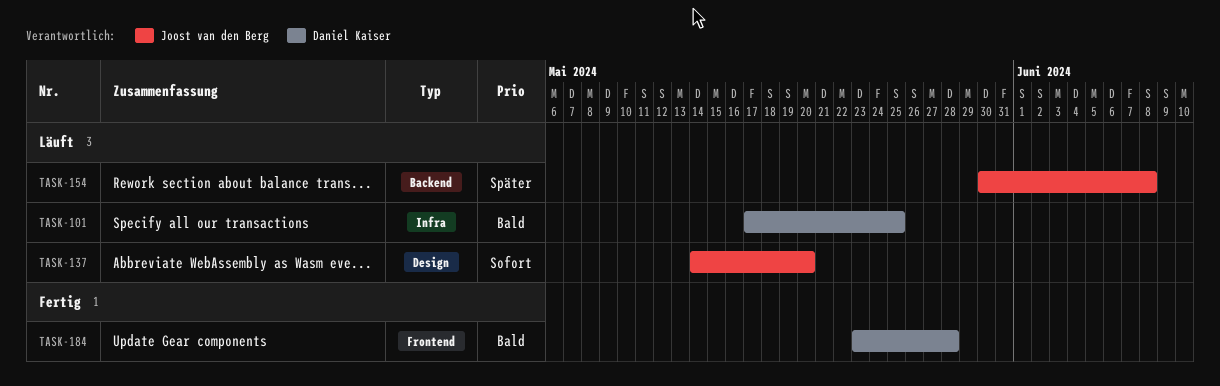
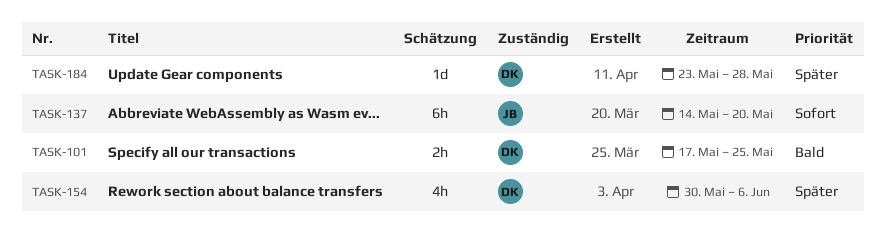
TASK-154, owner: Joost van den Berg -> Daniel Kaiser
TASK-154, due: Jun 8 -> Jun 6
TASK-184, priority: Bald -> Später

